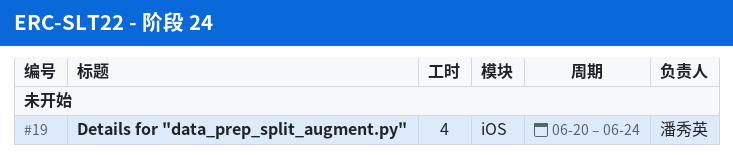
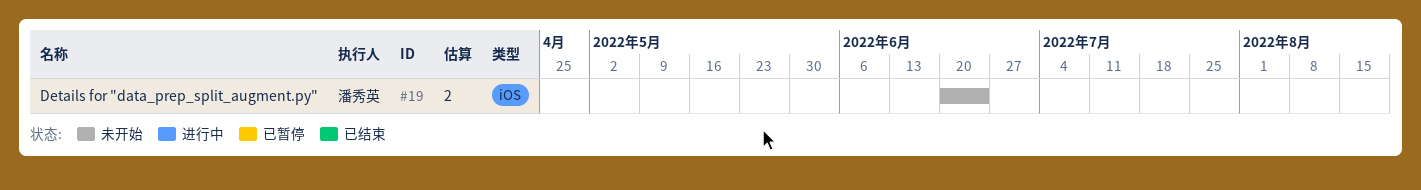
#19, estimate: 4 -> 2

